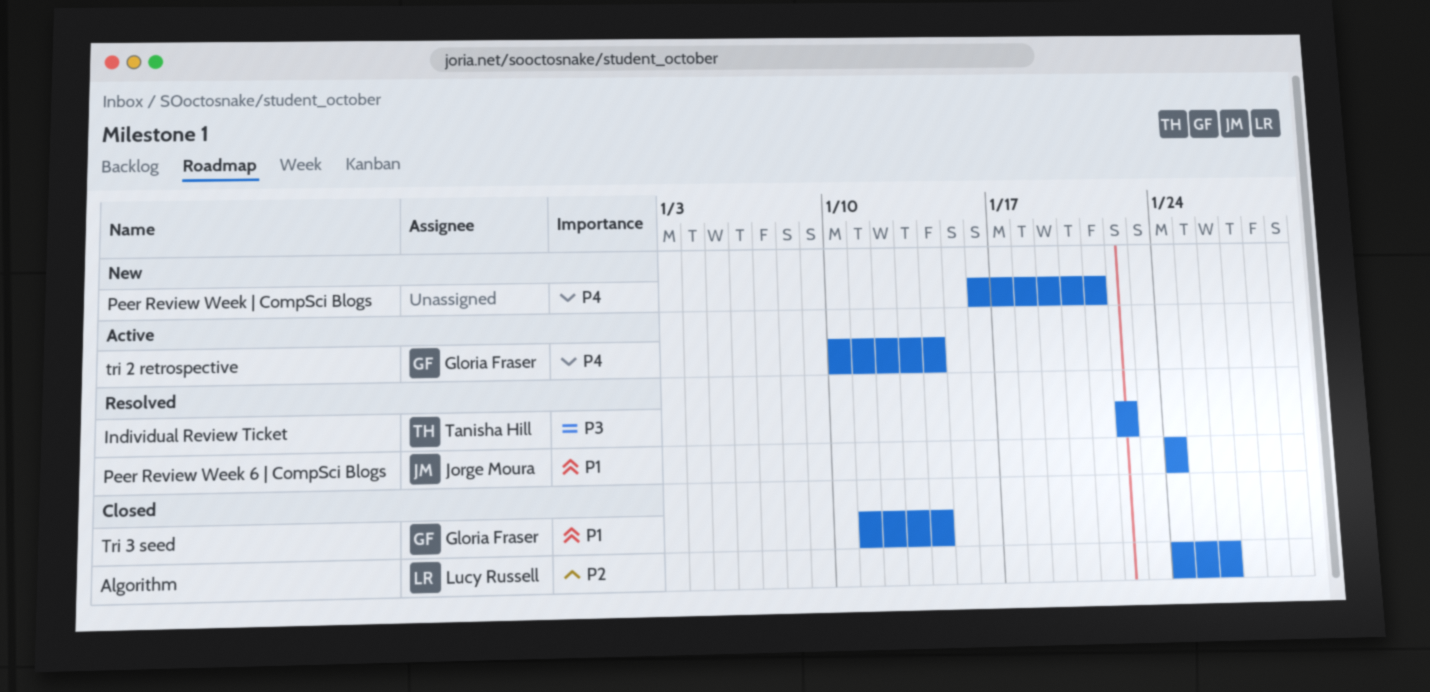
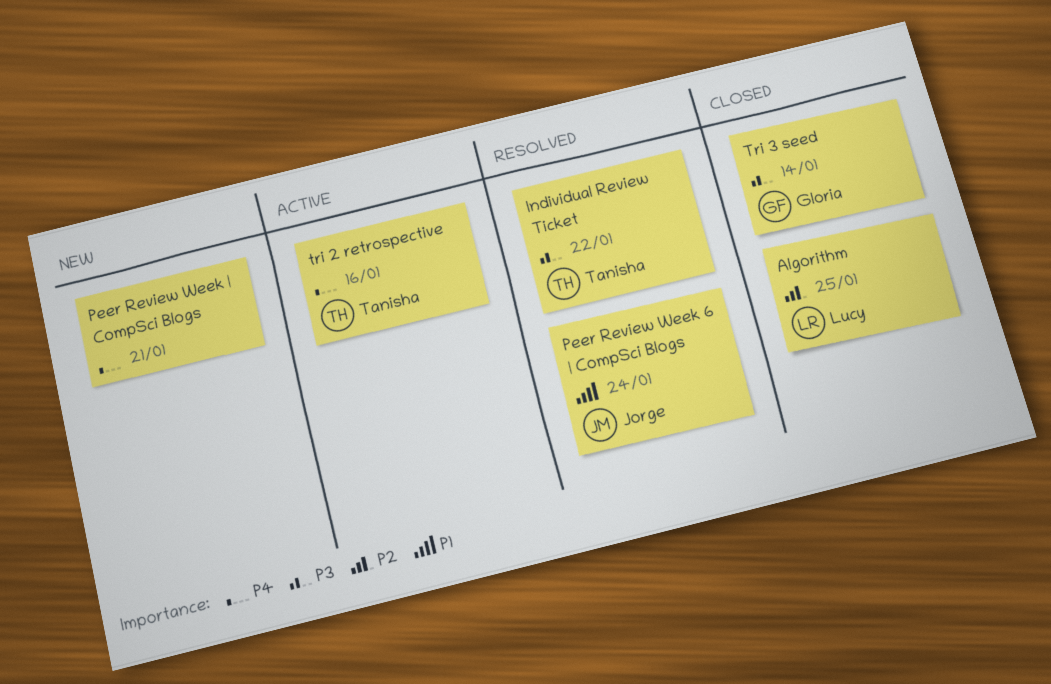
Algorithm, due: Jan 26 -> Jan 25
tri 2 retrospective, owner: Gloria Fraser -> Tanisha Hill
tri 2 retrospective, due: Jan 14 -> Jan 16
Tri 3 seed, priority: P1 -> P3

